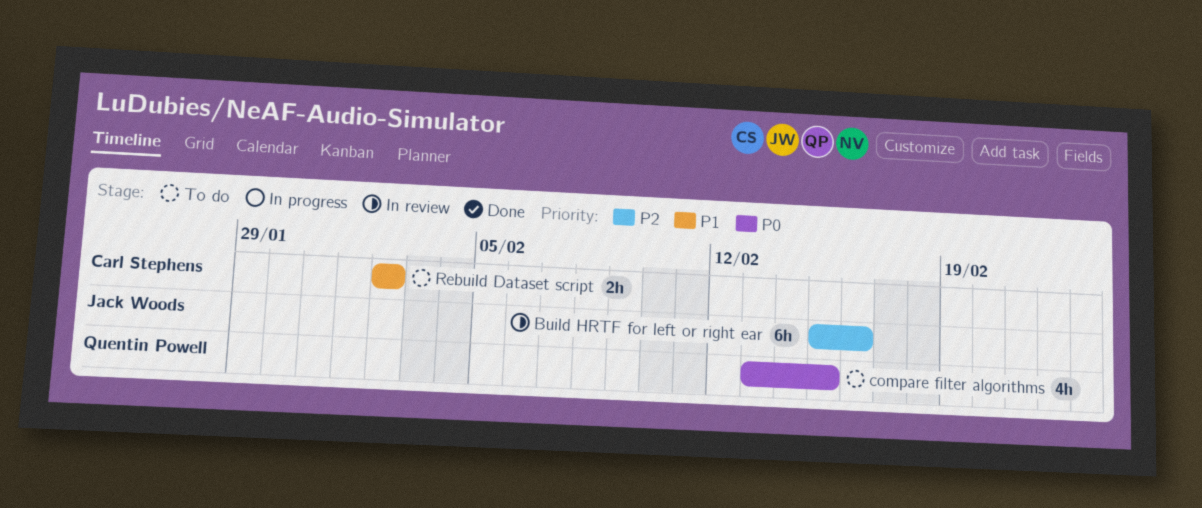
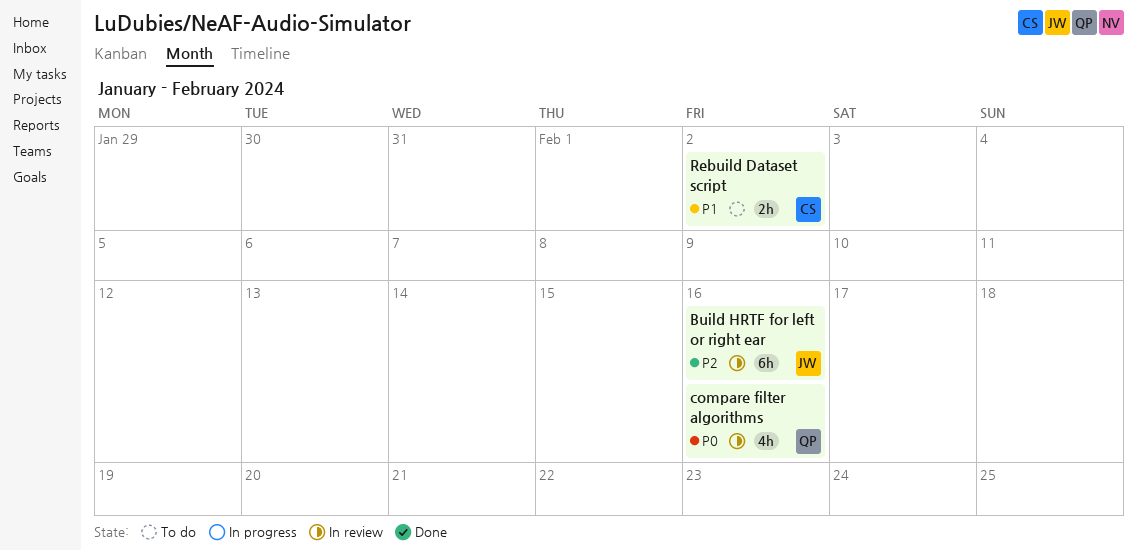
compare filter algorithms, status: To do -> In review
compare filter algorithms, due: Feb 15 -> Feb 16

